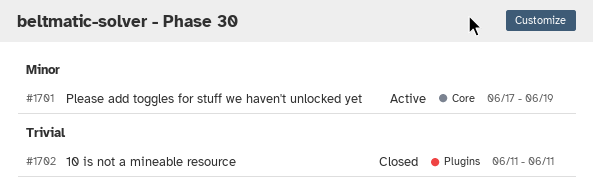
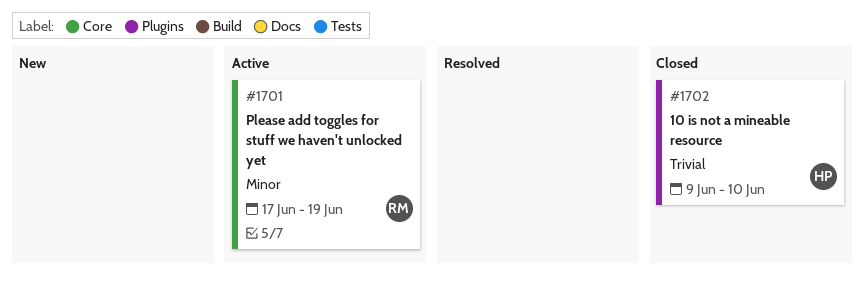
#1702, start: Jun 11 -> Jun 9
#1702, due: Jun 11 -> Jun 10

